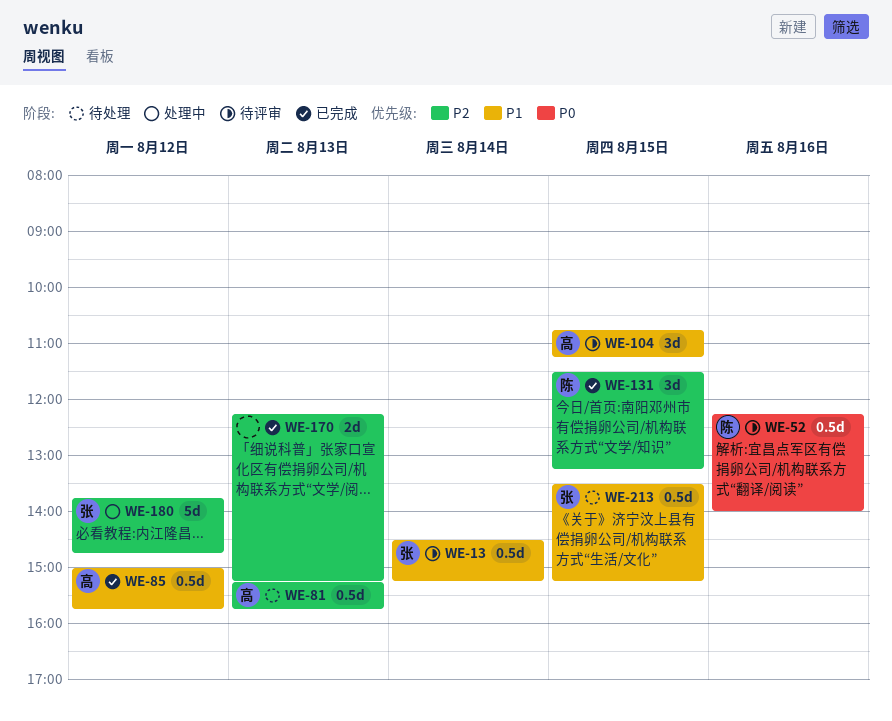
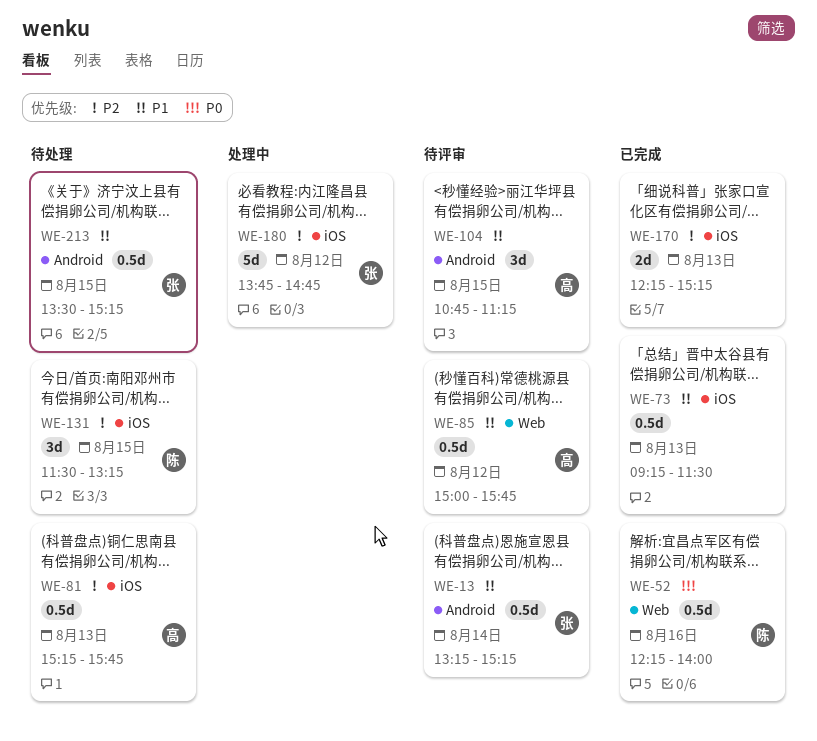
WE-13, begins: 14:30 -> 13:15
WE-52, status: 待评审 -> 已完成
WE-73: none -> present
WE-85, status: 已完成 -> 待评审
WE-131, status: 已完成 -> 待处理

